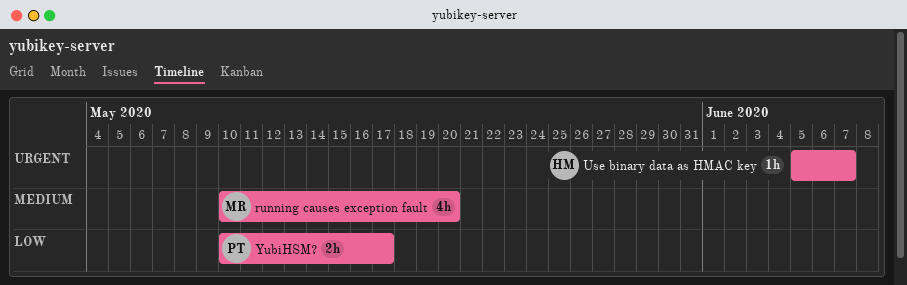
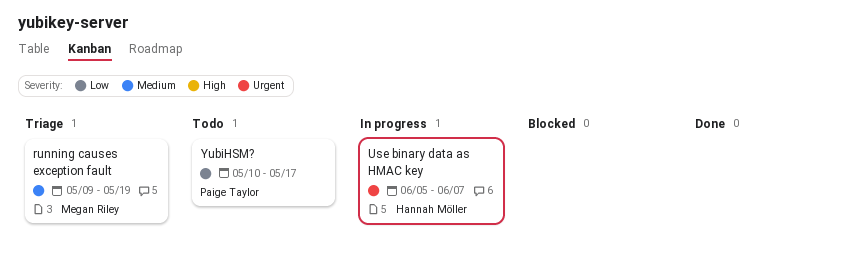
running causes exception fault, start: May 10 -> May 9
running causes exception fault, due: May 20 -> May 19

